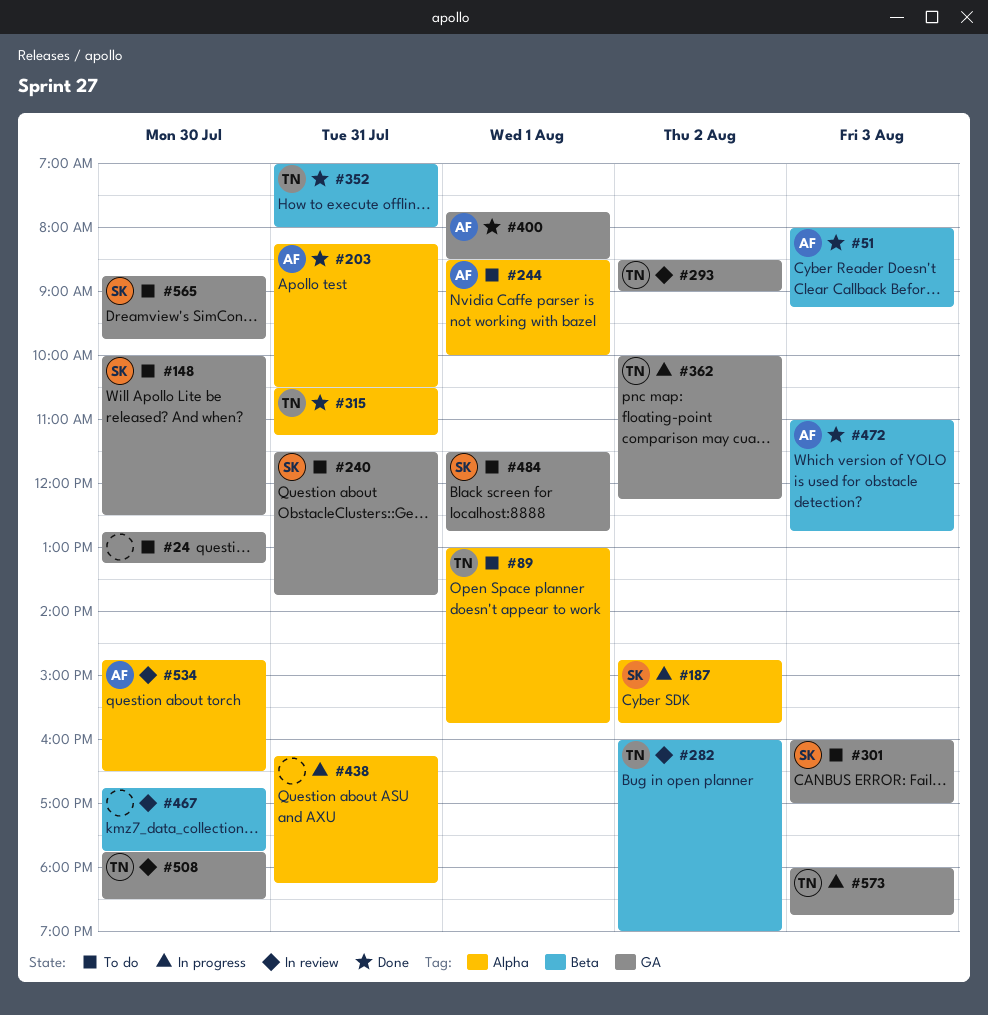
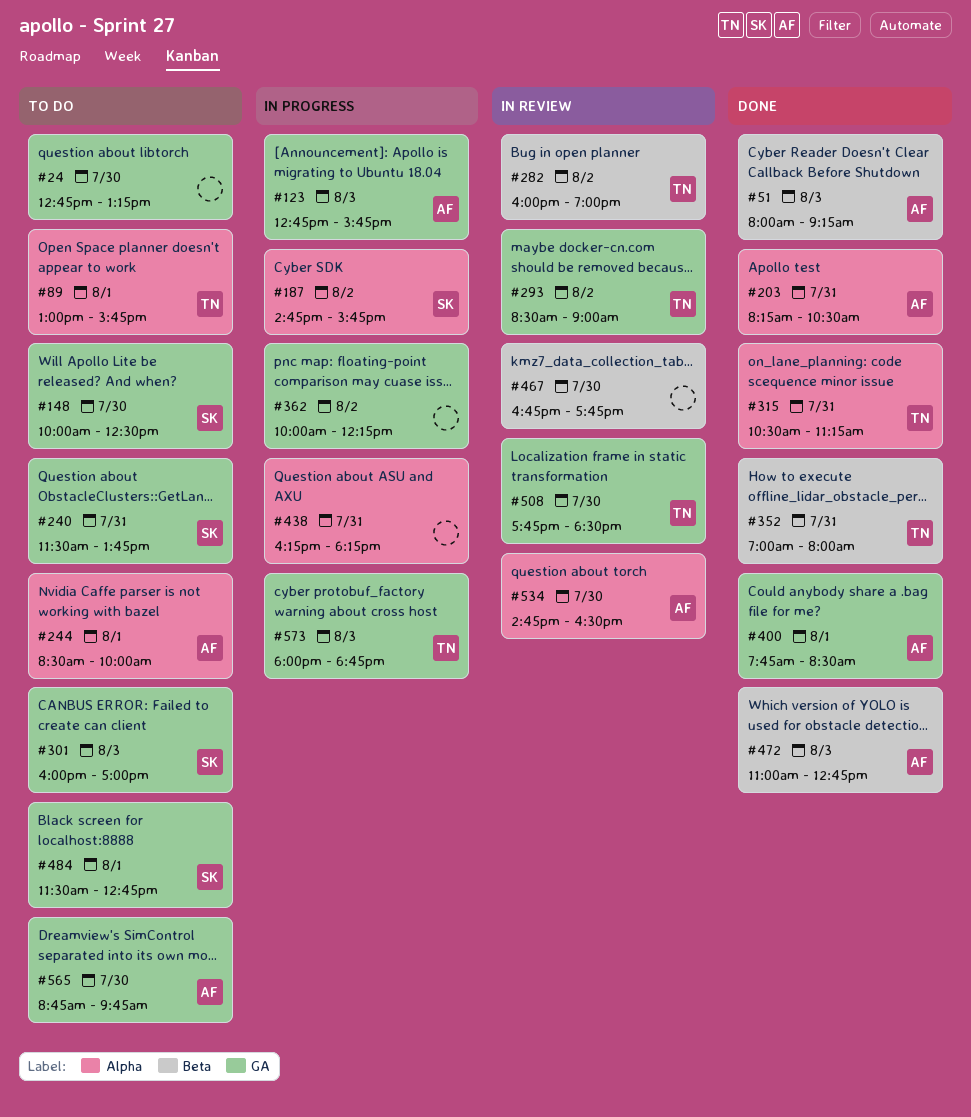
#123: none -> present
#362, owner: TN -> none
#565, owner: SK -> AF

